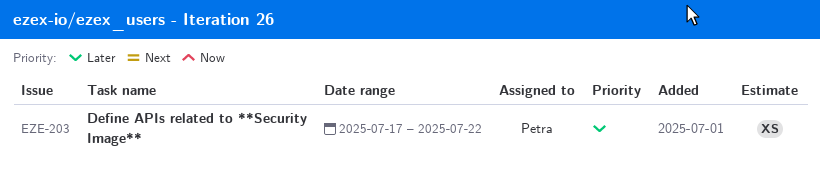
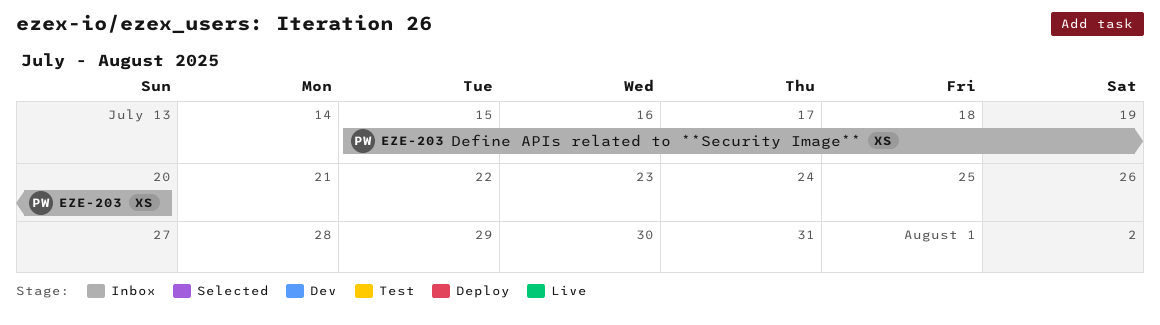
EZE-203, start: Jul 17 -> Jul 15
EZE-203, due: Jul 22 -> Jul 20

